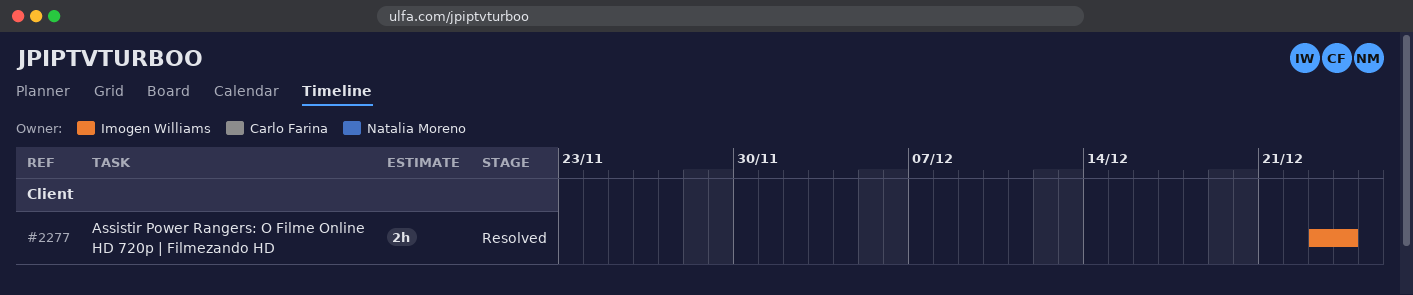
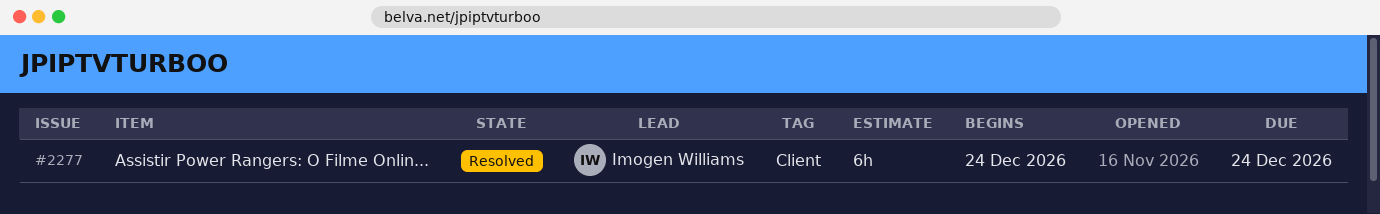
#2277, estimate: 2h -> 6h
#2277, start: Dec 23 -> Dec 24

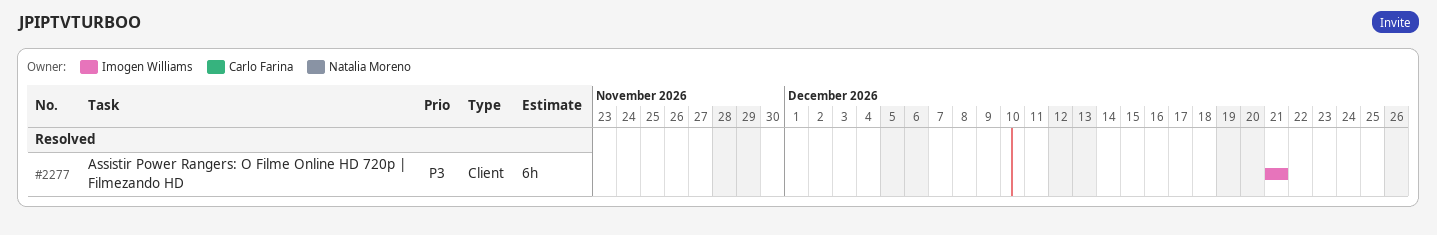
#2277, start: Dec 24 -> Dec 21
#2277, due: Dec 24 -> Dec 21

